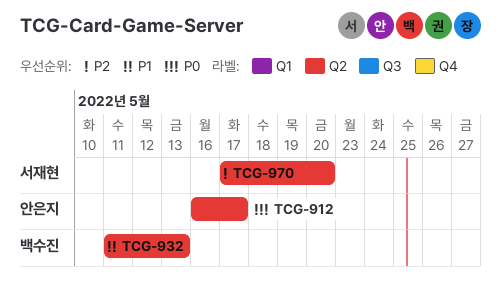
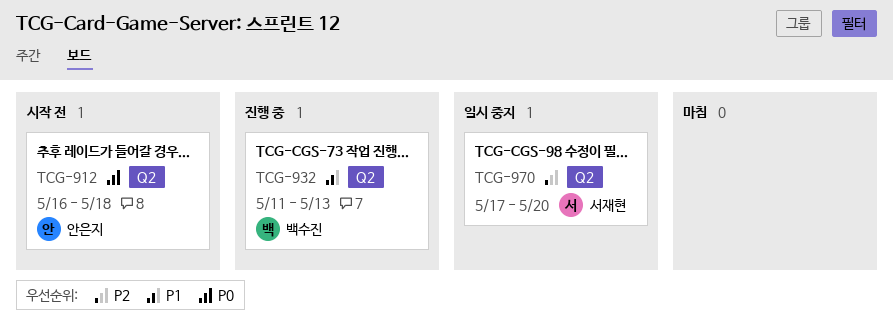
TCG-912, due: May 17 -> May 18

